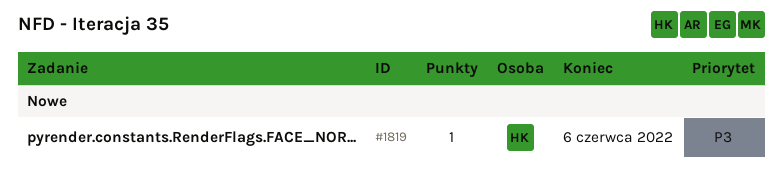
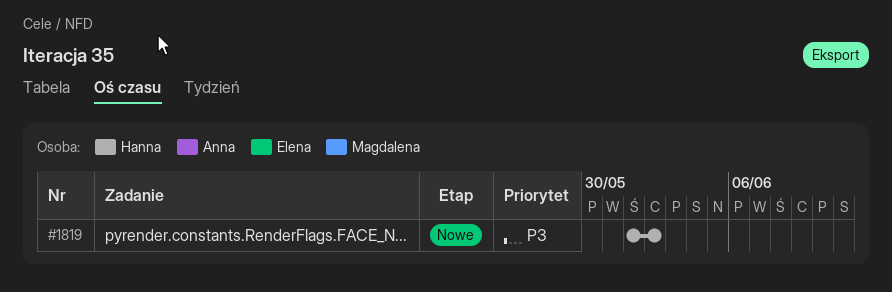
#1819, due: Jun 6 -> Jun 2

